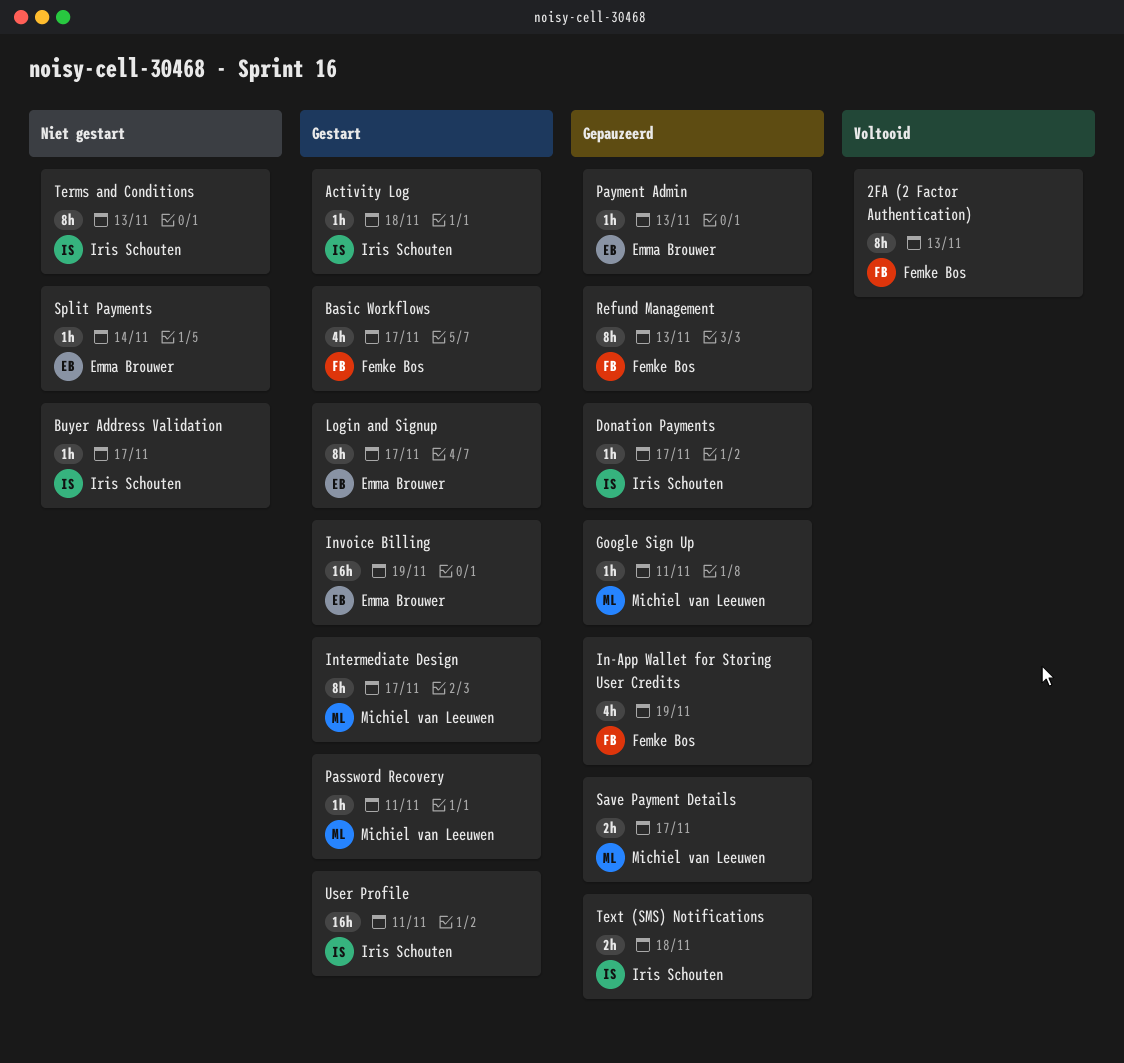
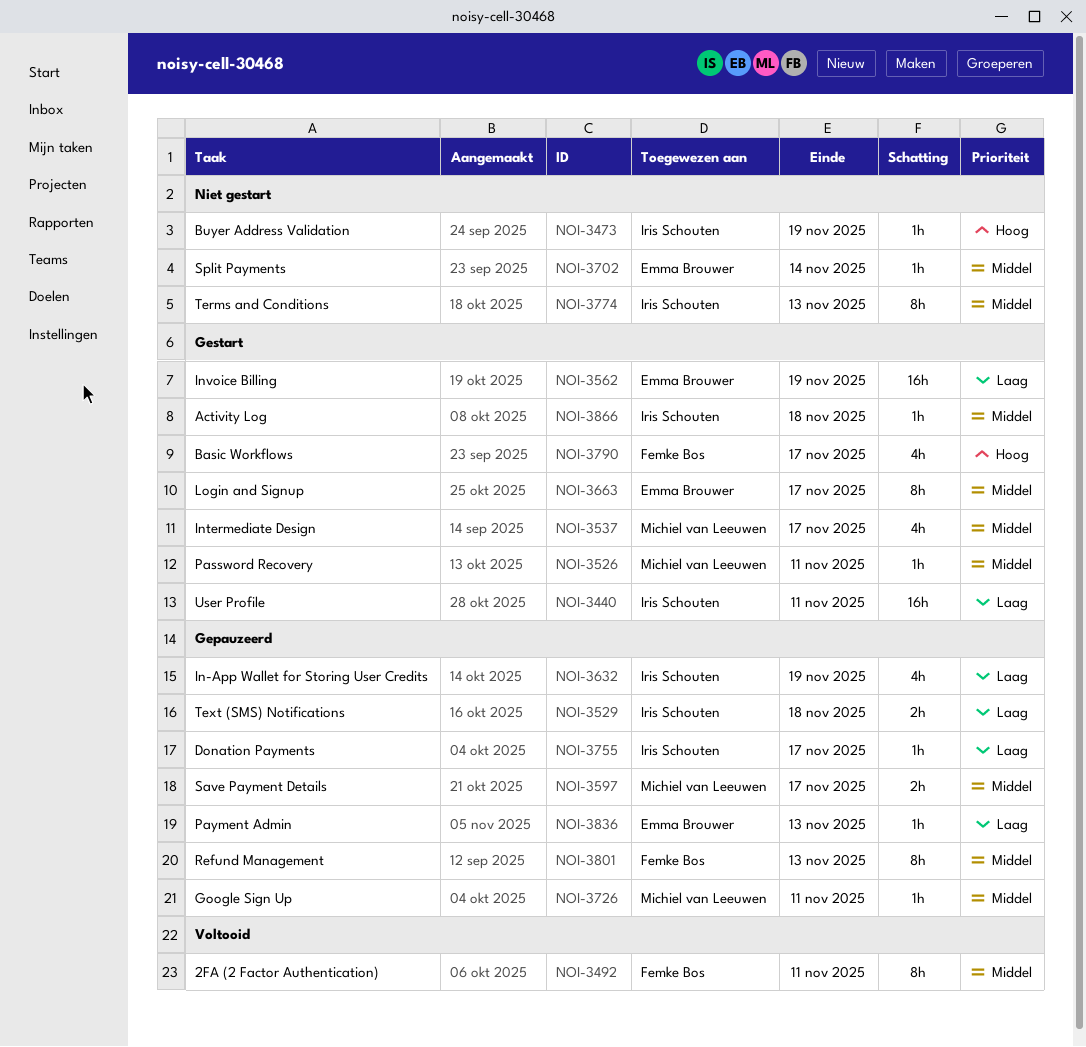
2FA (2 Factor Authentication), due: Nov 13 -> Nov 11
Buyer Address Validation, due: Nov 17 -> Nov 19
In-App Wallet for Storing User Credits, owner: Femke Bos -> Iris Schouten
Intermediate Design, estimate: 8h -> 4h

